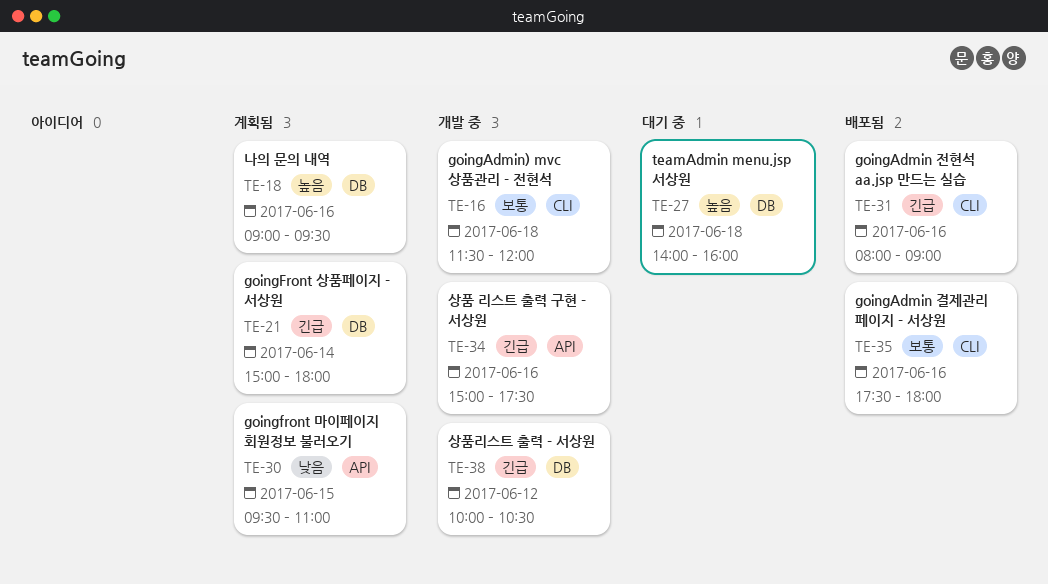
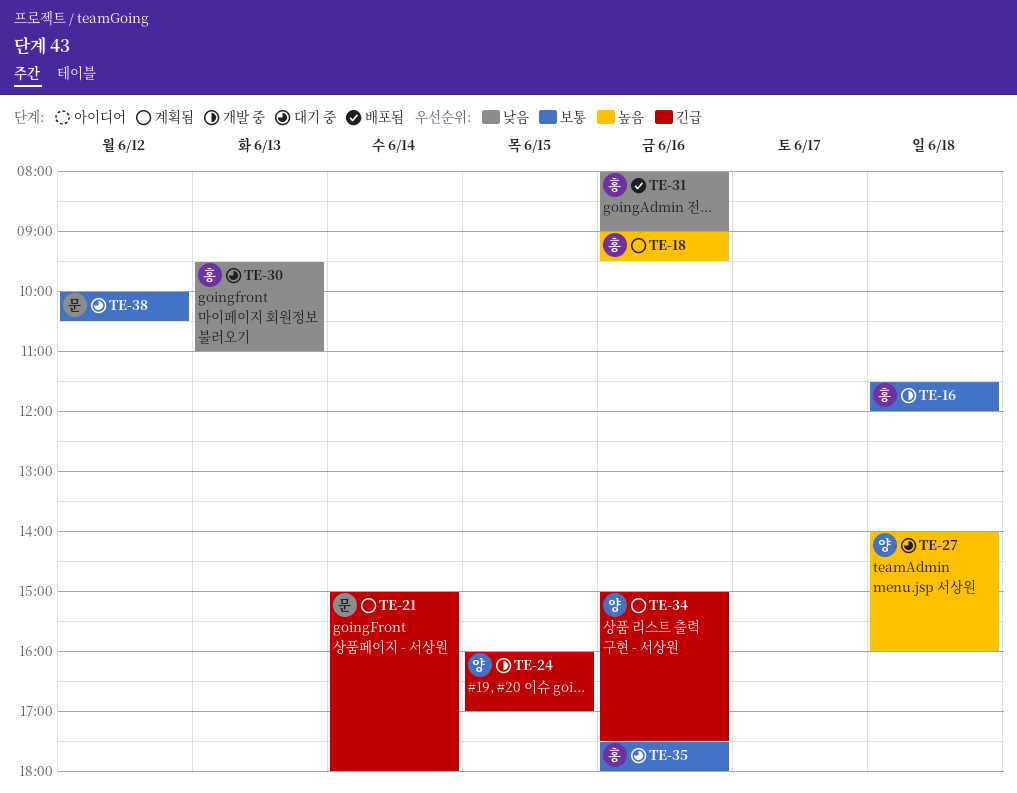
TE-24: none -> present
TE-30, status: 계획됨 -> 대기 중
TE-30, day: Jun 15 -> Jun 13
TE-31, priority: 긴급 -> 낮음
TE-34, status: 개발 중 -> 계획됨
TE-35, status: 배포됨 -> 대기 중
TE-38, status: 개발 중 -> 대기 중
TE-38, priority: 긴급 -> 보통

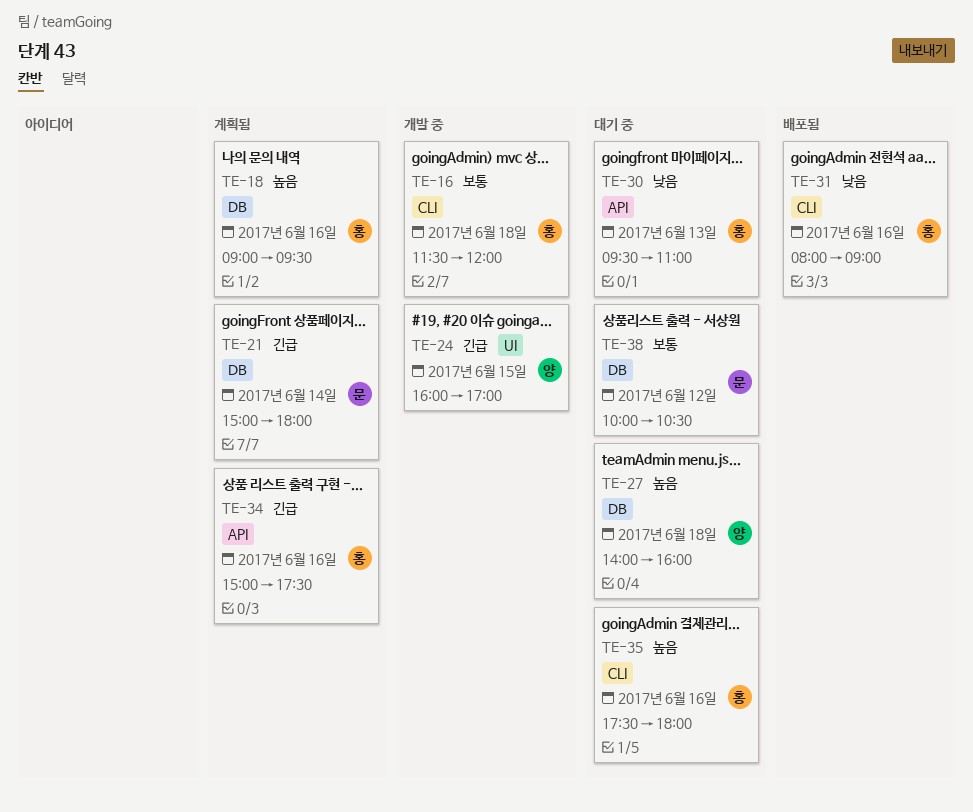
TE-34, owner: 양 -> 홍
TE-35, priority: 보통 -> 높음

